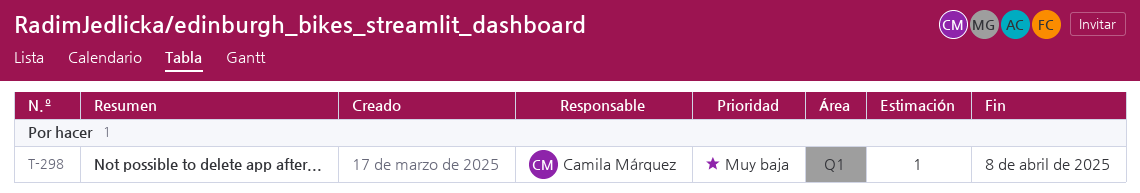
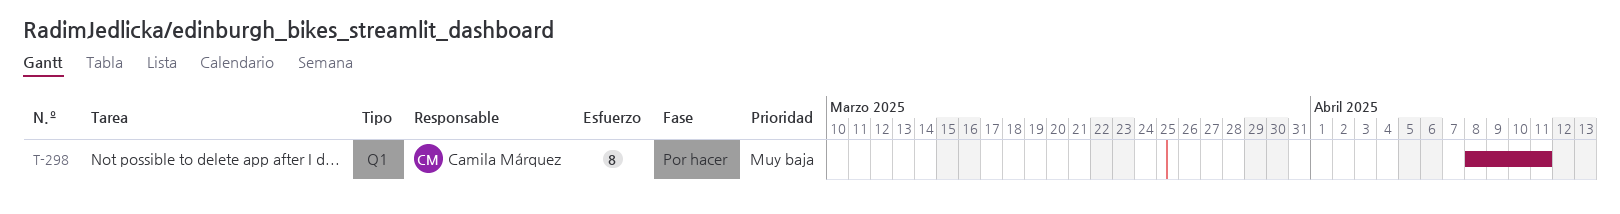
T-298, estimate: 1 -> 8
T-298, due: Apr 8 -> Apr 11

